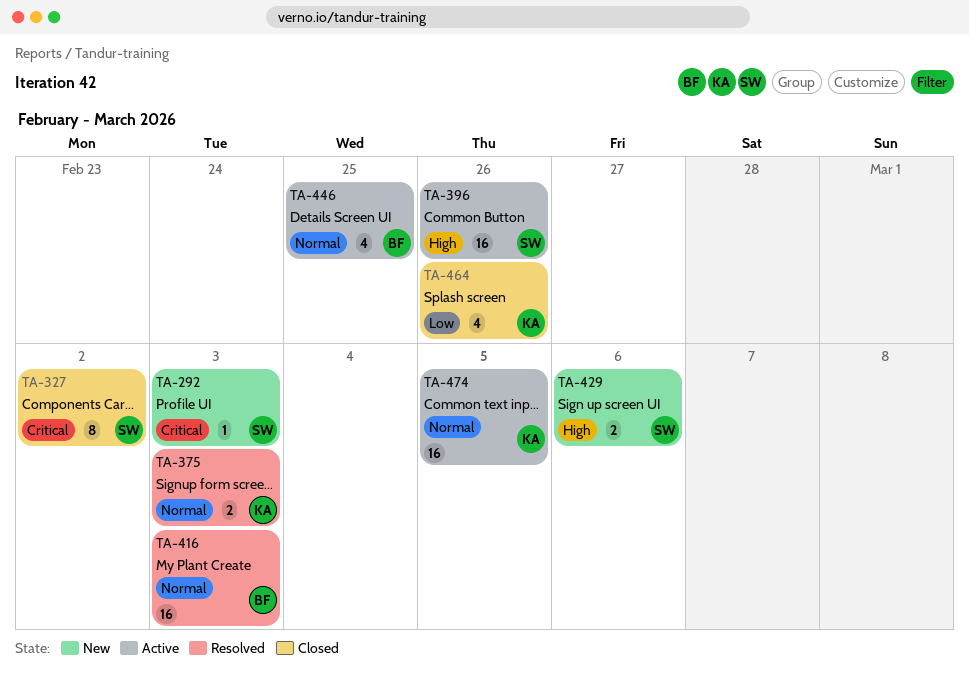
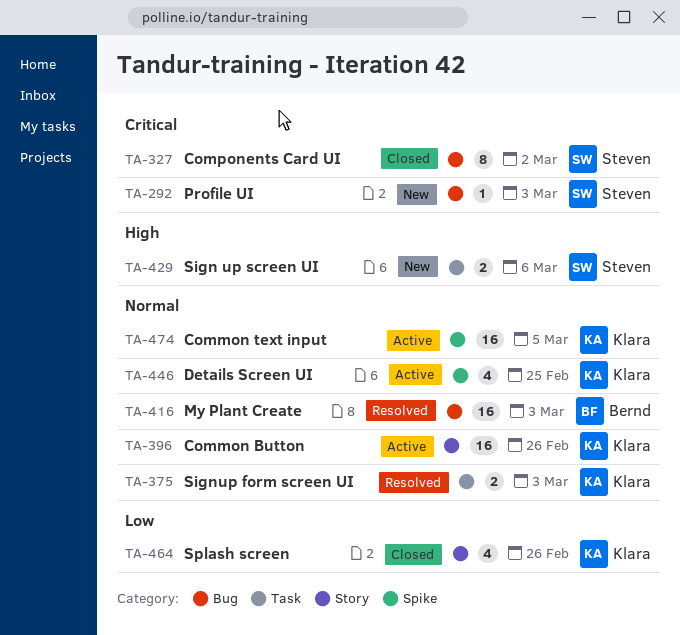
TA-396, owner: Steven -> Klara
TA-396, priority: High -> Normal
TA-446, owner: Bernd -> Klara

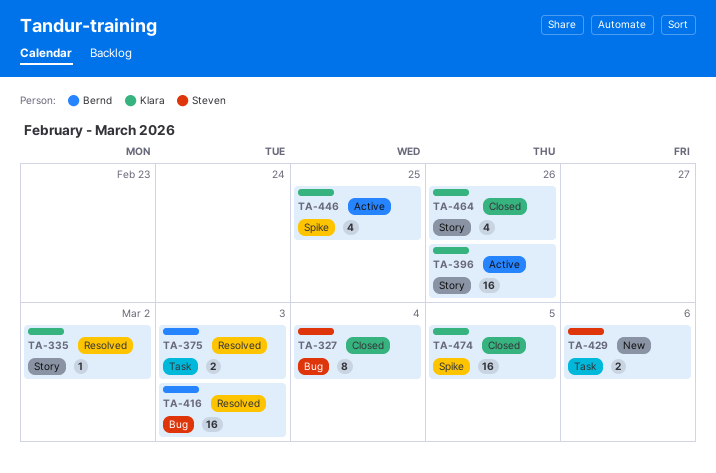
TA-292: present -> none
TA-327, due: Mar 2 -> Mar 4
TA-335: none -> present
TA-375, owner: Klara -> Bernd
TA-474, status: Active -> Closed

